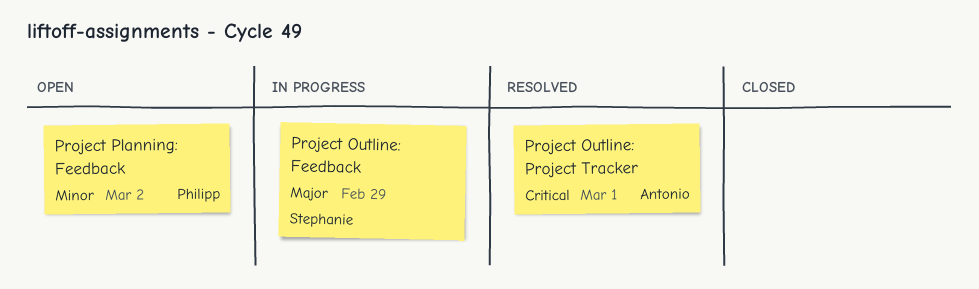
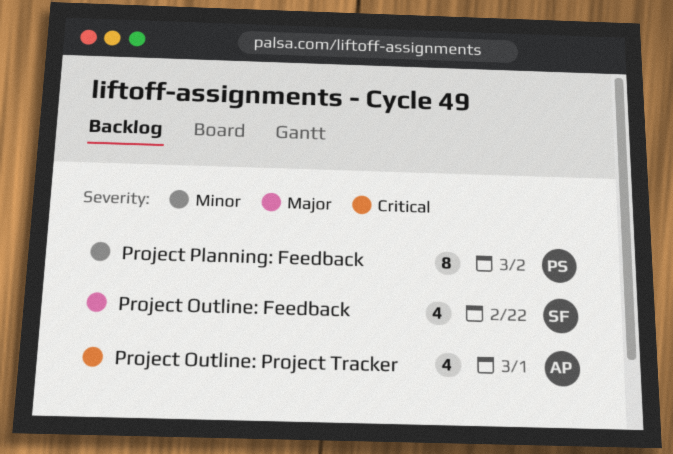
Project Outline: Feedback, due: Feb 29 -> Feb 22

